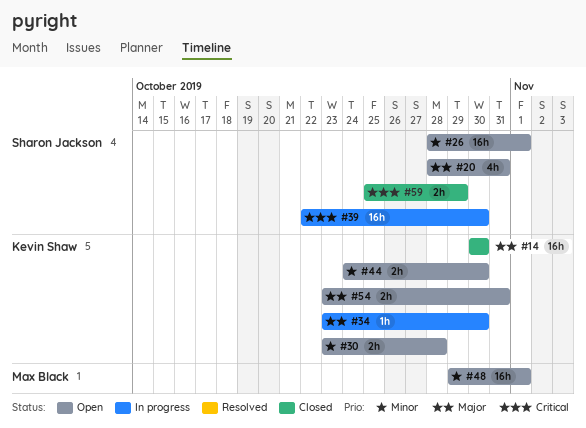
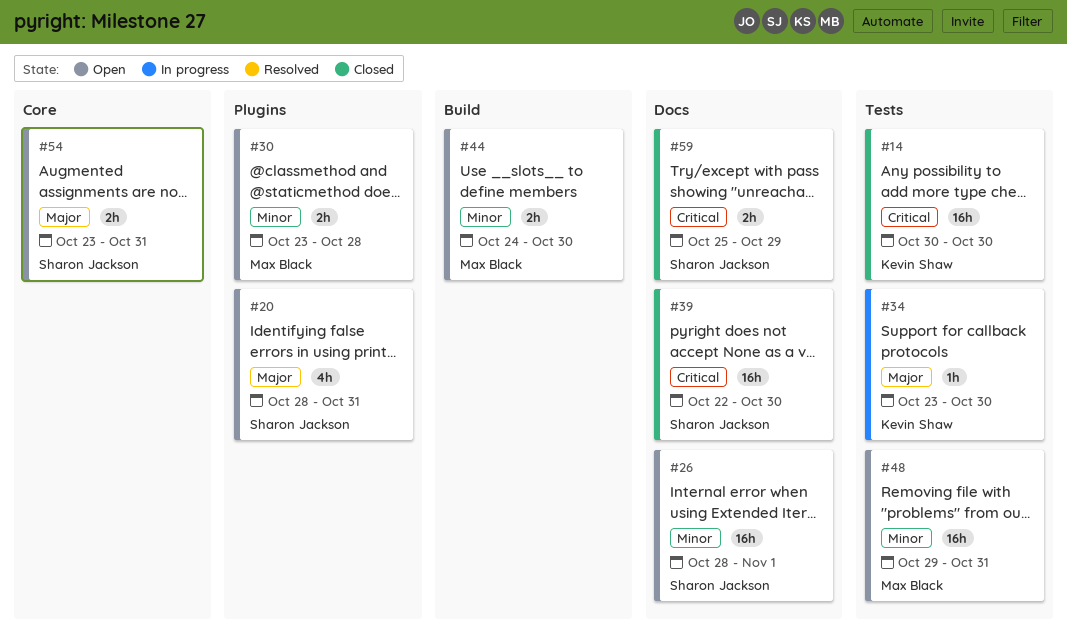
#14, priority: Major -> Critical
#30, owner: Kevin Shaw -> Max Black
#39, status: In progress -> Closed
#44, owner: Kevin Shaw -> Max Black
#48, due: Nov 1 -> Oct 31
#54, owner: Kevin Shaw -> Sharon Jackson

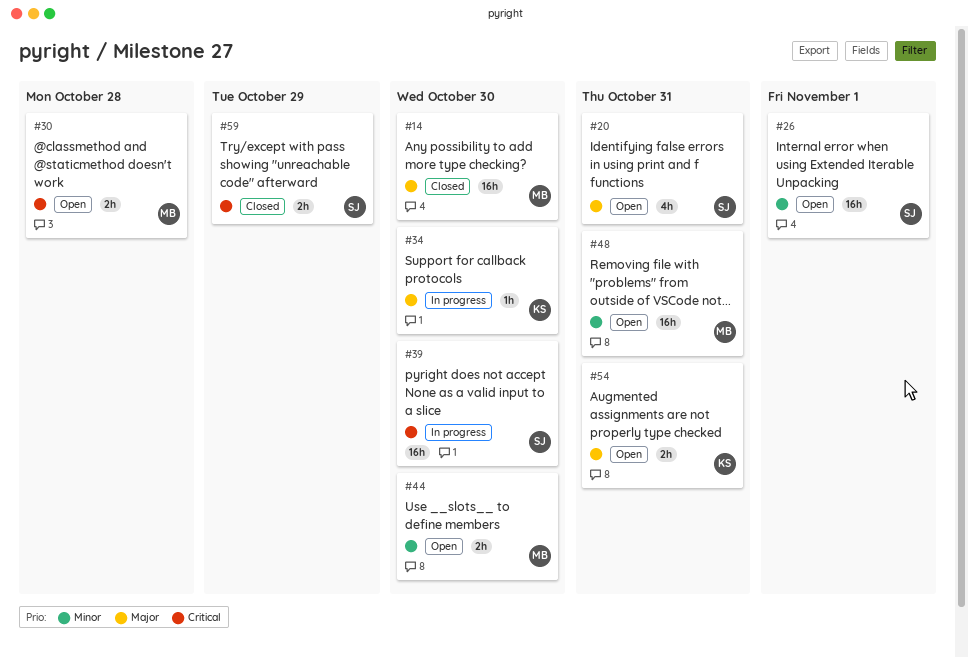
#14, owner: Kevin Shaw -> Max Black
#14, priority: Critical -> Major
#30, priority: Minor -> Critical
#39, status: Closed -> In progress
#54, owner: Sharon Jackson -> Kevin Shaw

